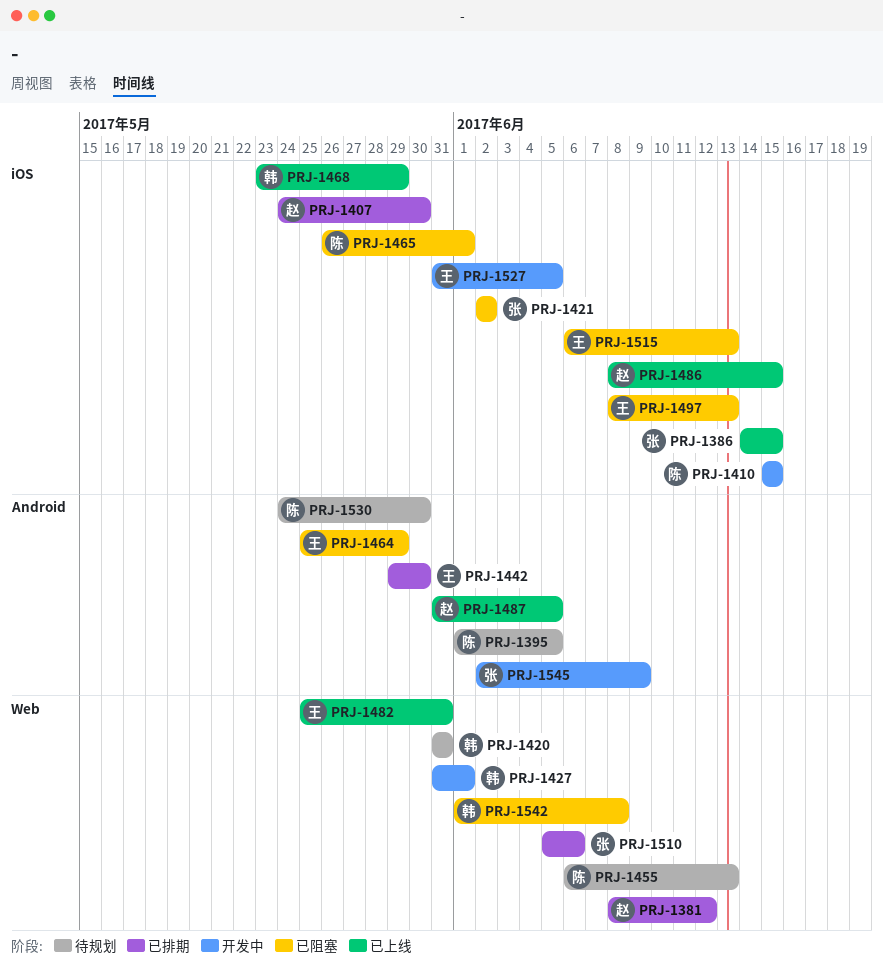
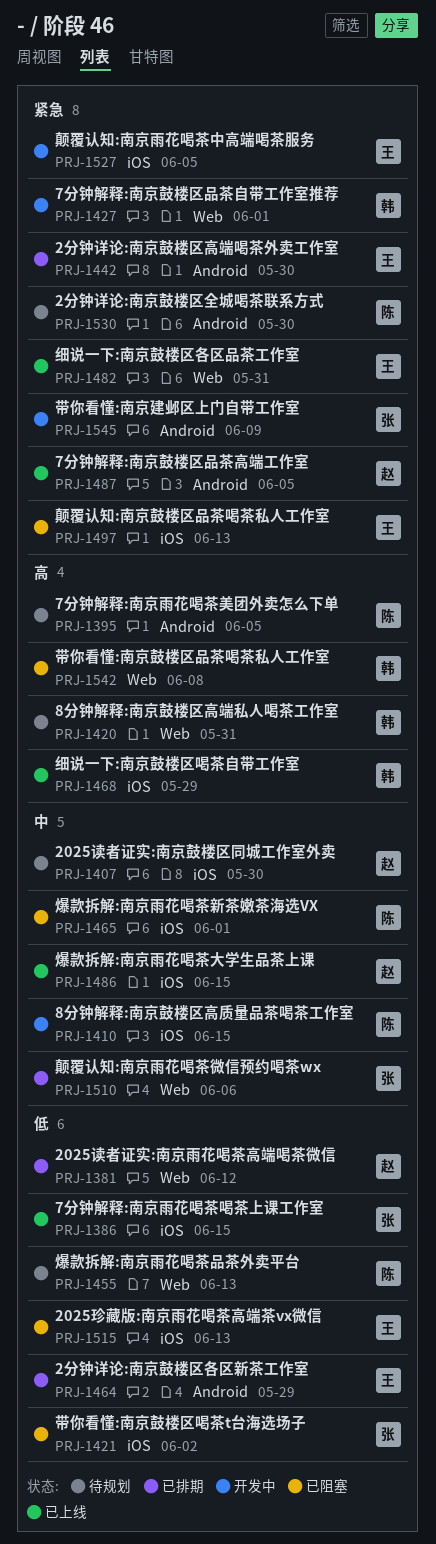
PRJ-1407, status: 已排期 -> 待规划
PRJ-1464, status: 已阻塞 -> 已排期

